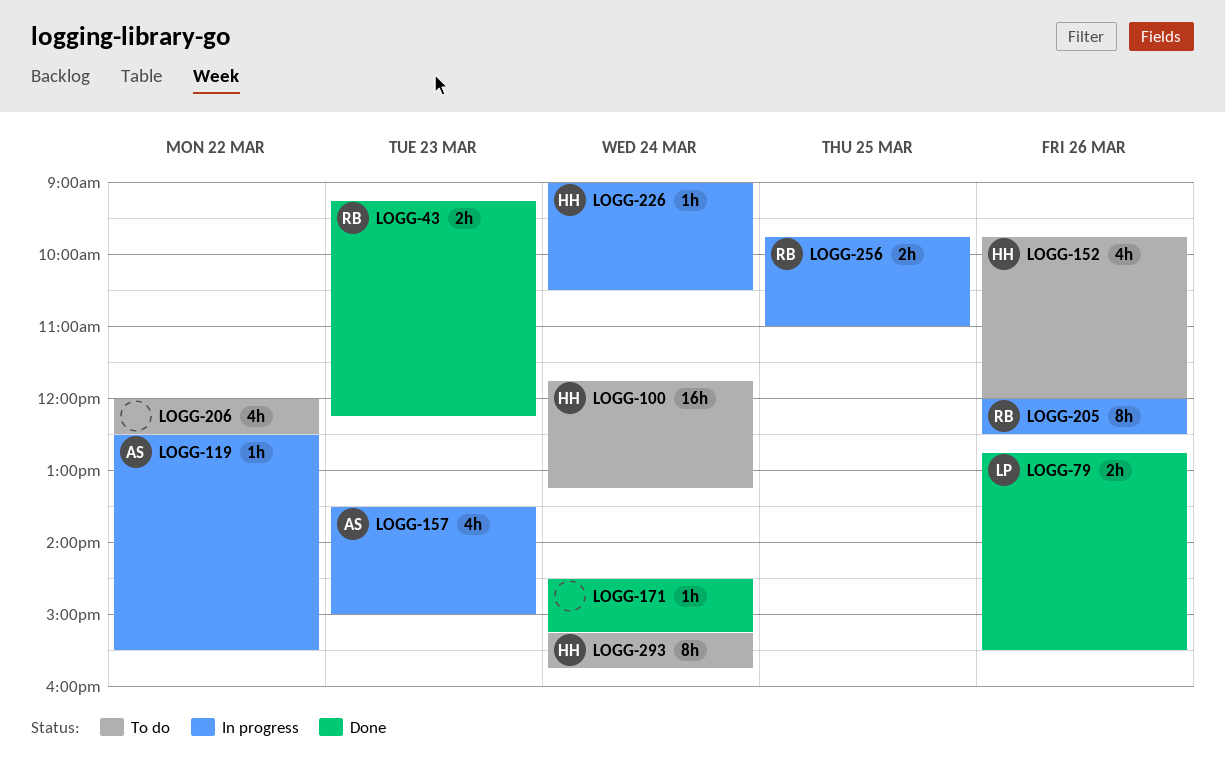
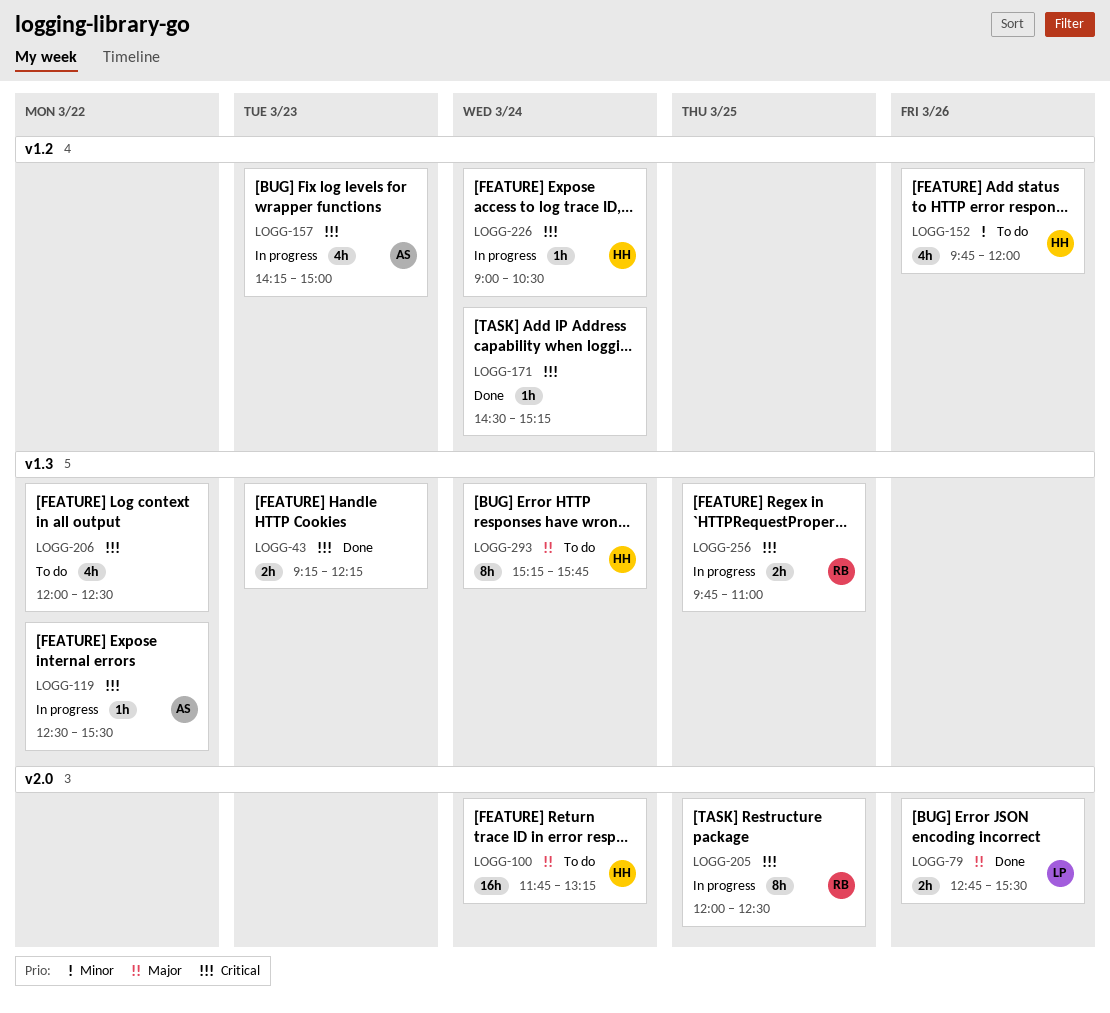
LOGG-43, owner: RB -> none
LOGG-157, begins: 13:30 -> 14:15
LOGG-205, day: Mar 26 -> Mar 25

